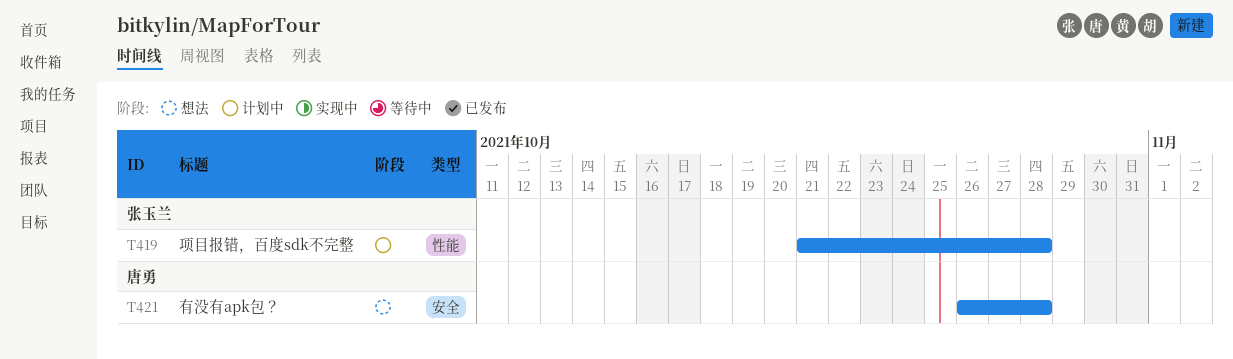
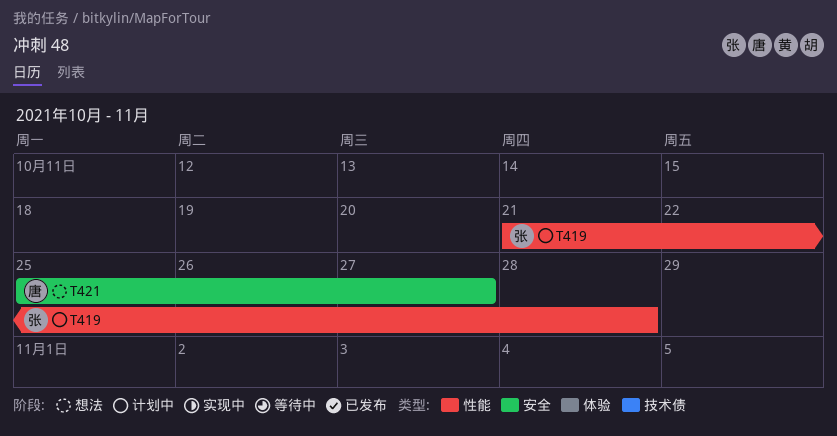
T421, start: Oct 26 -> Oct 25
T421, due: Oct 28 -> Oct 27

